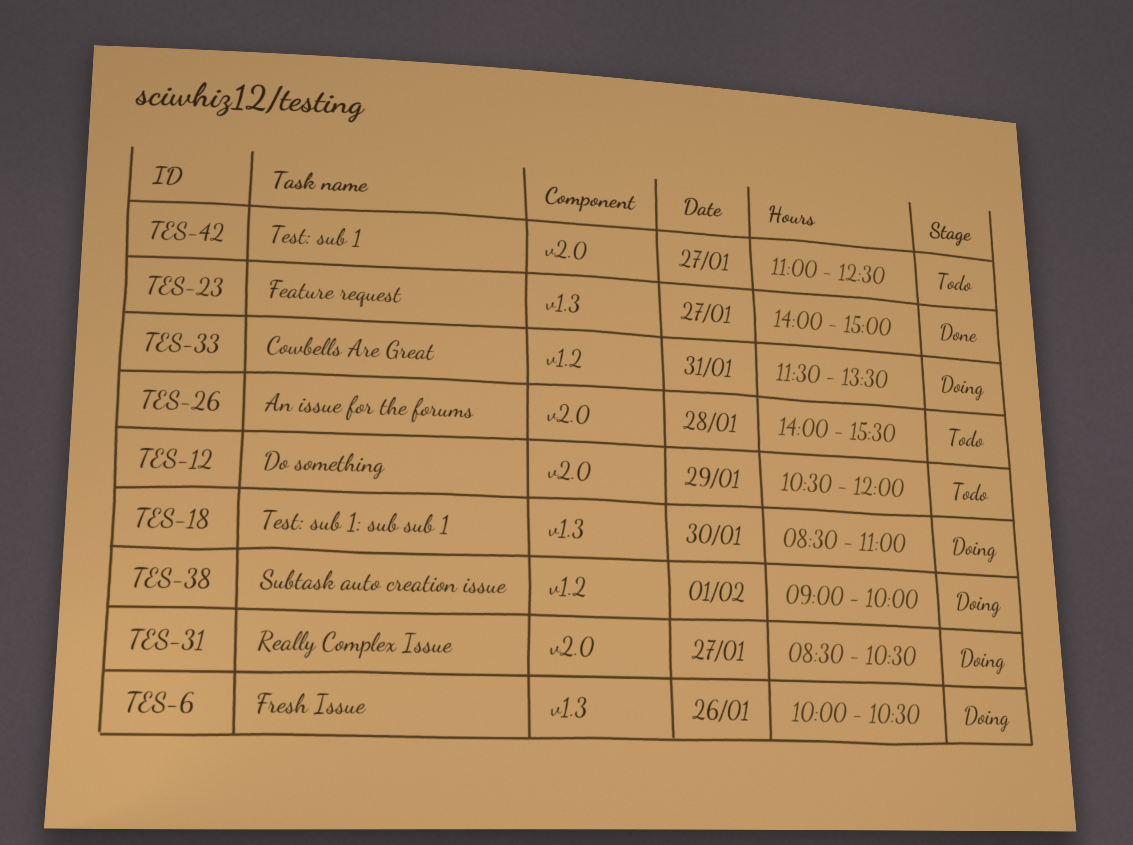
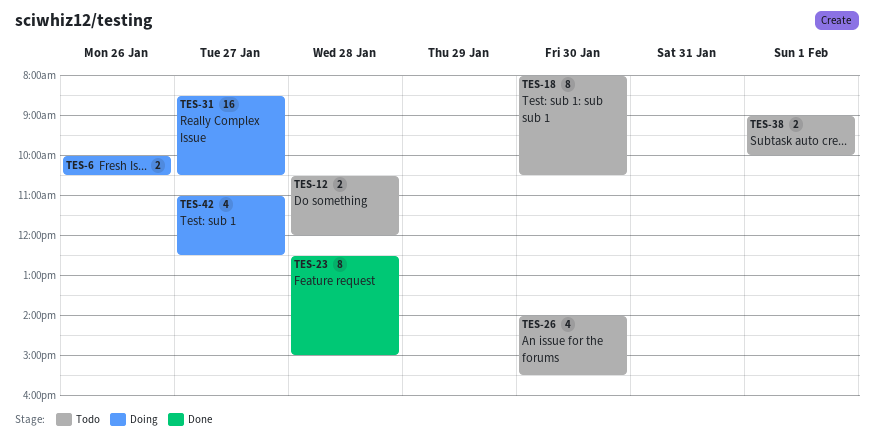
TES-12, day: Jan 29 -> Jan 28
TES-18, status: Doing -> Todo
TES-18, begins: 08:30 -> 08:00
TES-18, ends: 11:00 -> 10:30
TES-23, day: Jan 27 -> Jan 28
TES-23, begins: 14:00 -> 12:30
TES-26, day: Jan 28 -> Jan 30
TES-33: present -> none
TES-38, status: Doing -> Todo
TES-42, status: Todo -> Doing

